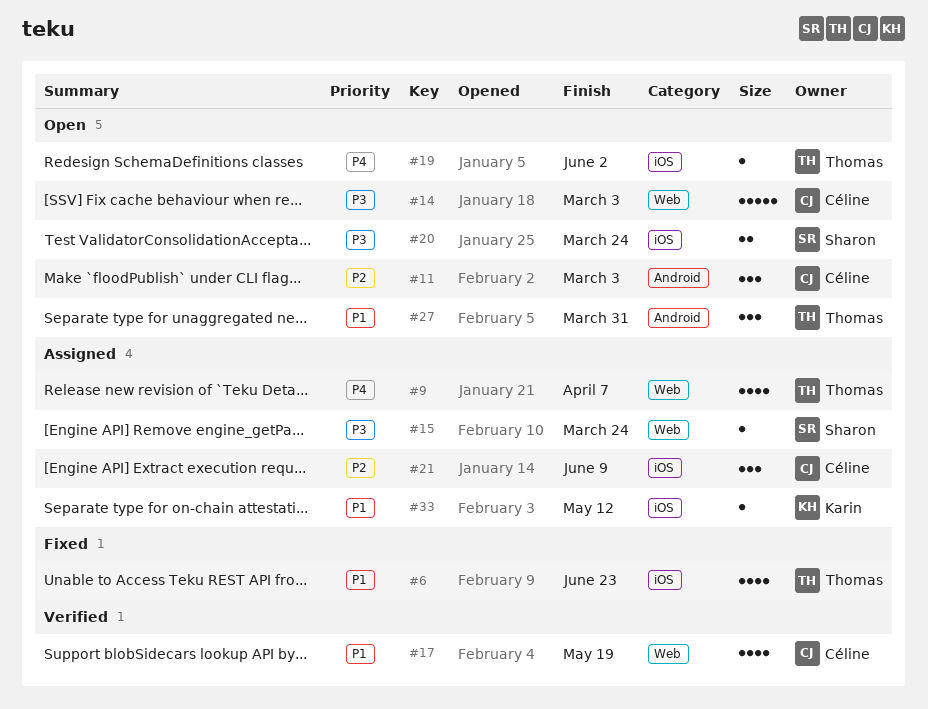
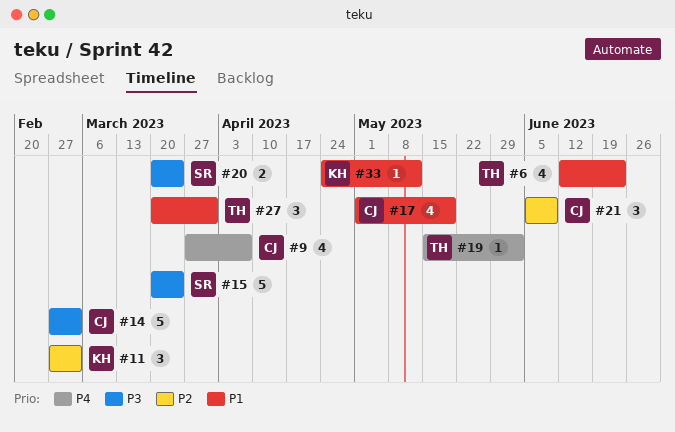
#9, owner: Thomas -> Céline
#11, owner: Céline -> Karin
#15, estimate: 1 -> 5

